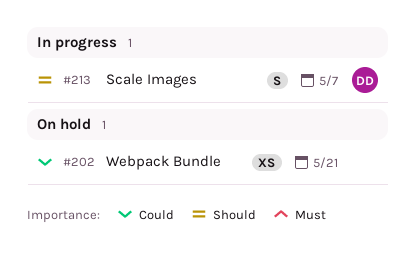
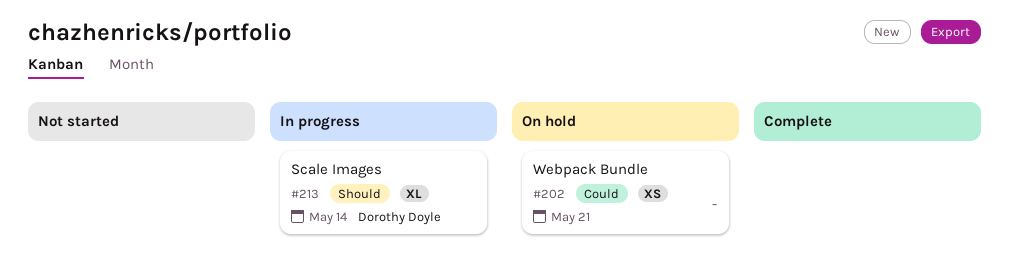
#213, estimate: S -> XL
#213, due: May 7 -> May 14

